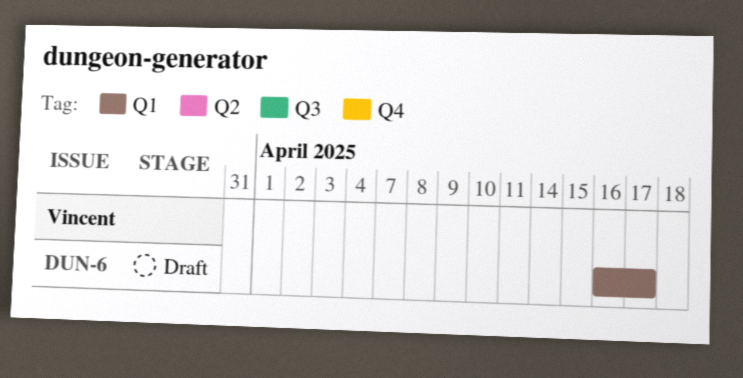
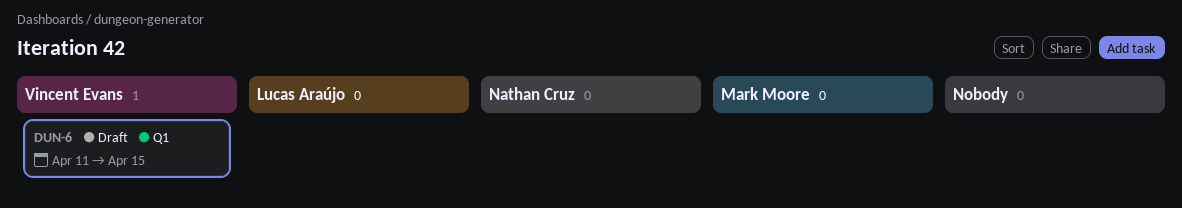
DUN-6, start: Apr 16 -> Apr 11
DUN-6, due: Apr 17 -> Apr 15

